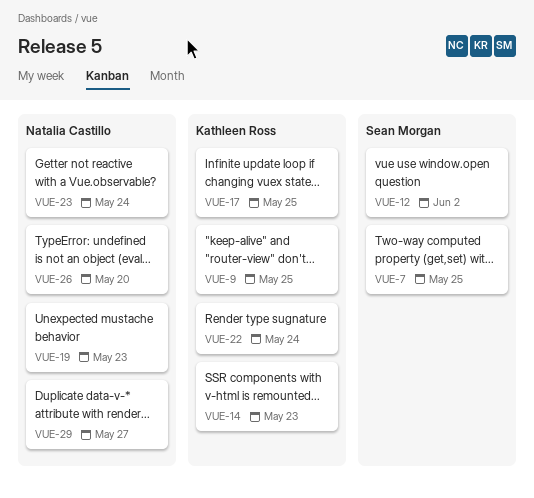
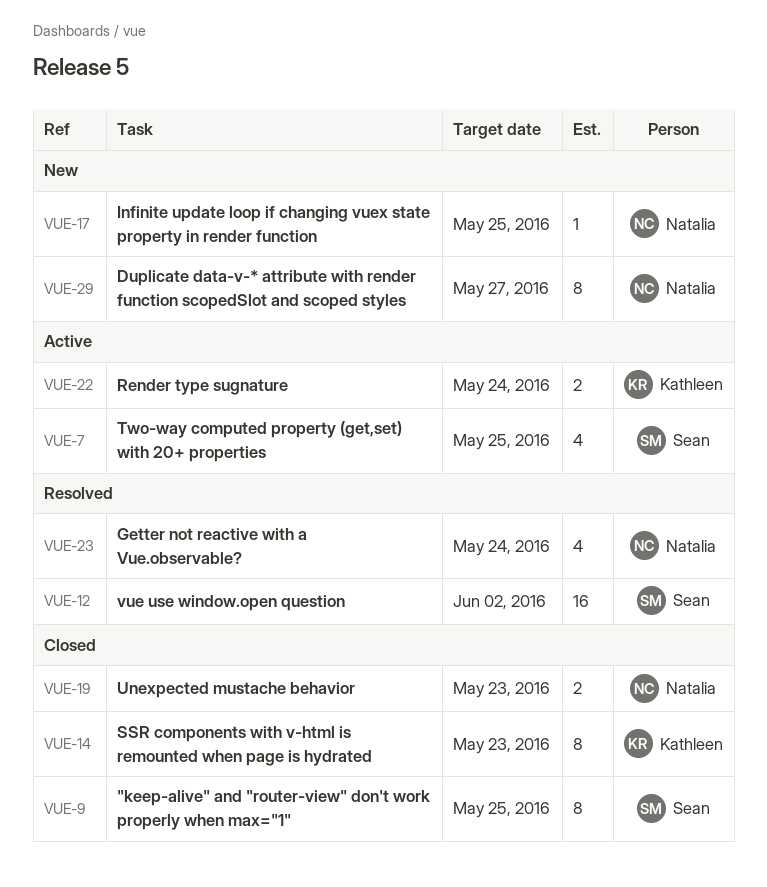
VUE-9, owner: Kathleen Ross -> Sean Morgan
VUE-17, owner: Kathleen Ross -> Natalia Castillo
VUE-26: present -> none

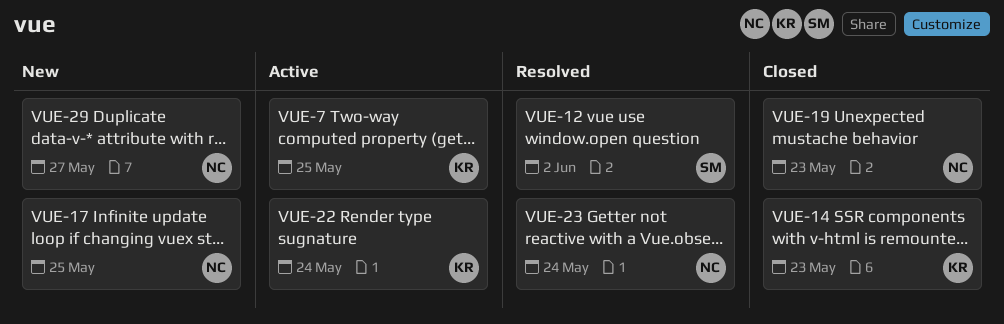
VUE-7, owner: Sean -> Kathleen
VUE-9: present -> none

